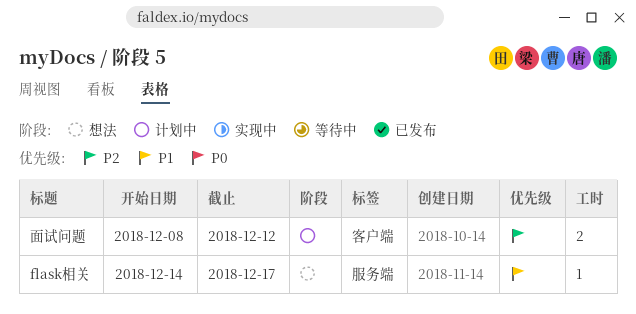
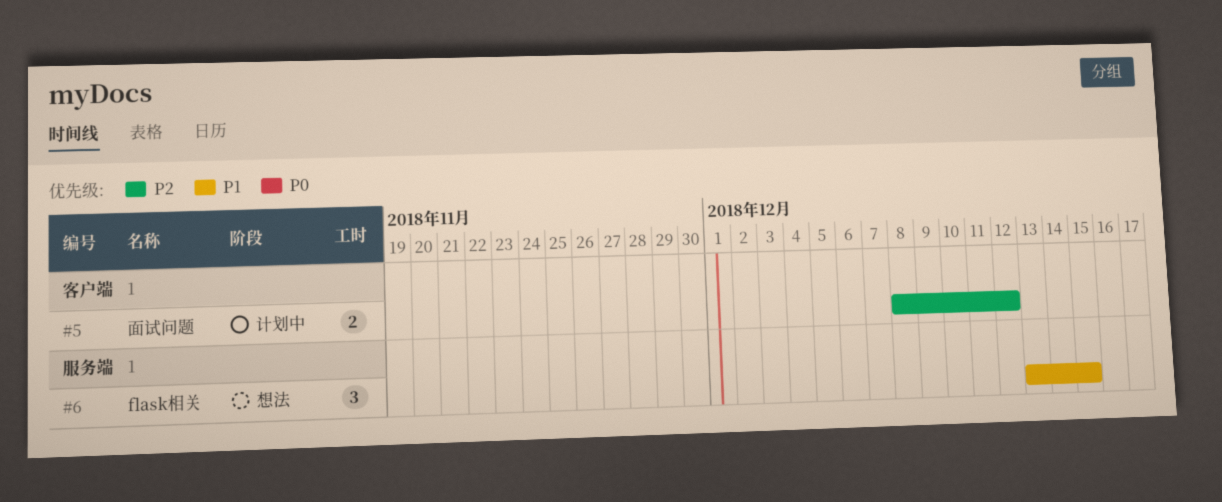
flask相关, estimate: 1 -> 3
flask相关, start: Dec 14 -> Dec 13
flask相关, due: Dec 17 -> Dec 15

